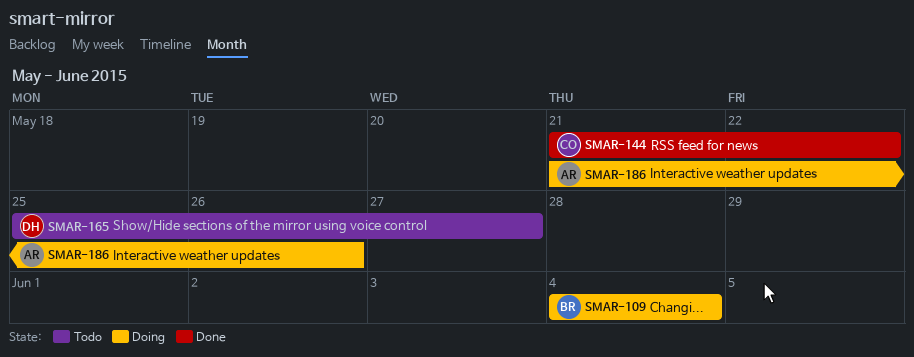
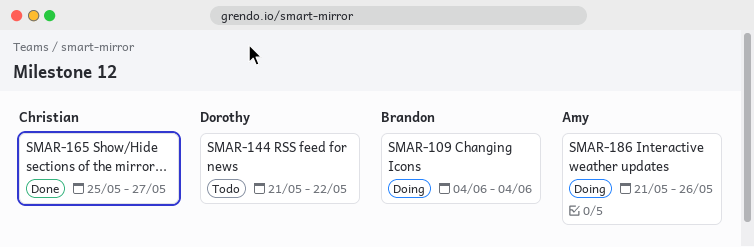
SMAR-144, status: Done -> Todo
SMAR-144, owner: Christian -> Dorothy
SMAR-165, status: Todo -> Done
SMAR-165, owner: Dorothy -> Christian

